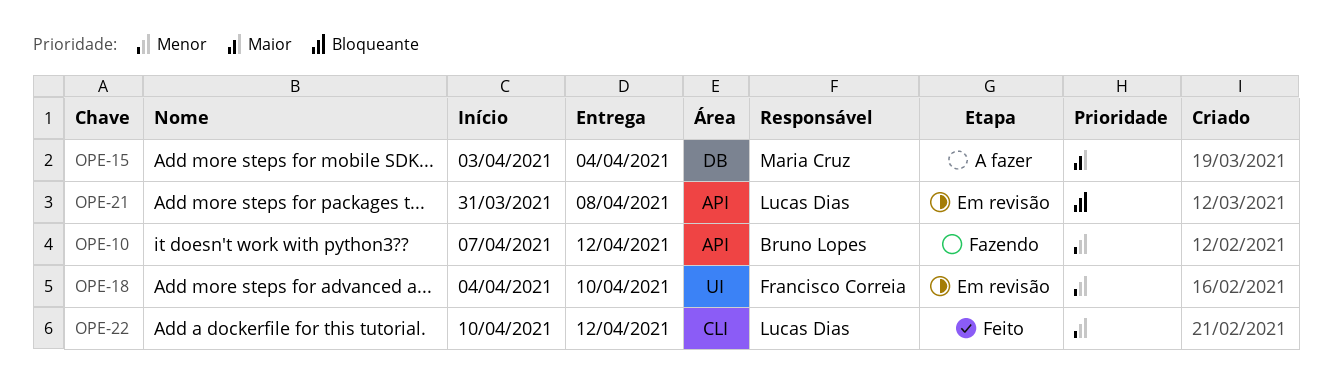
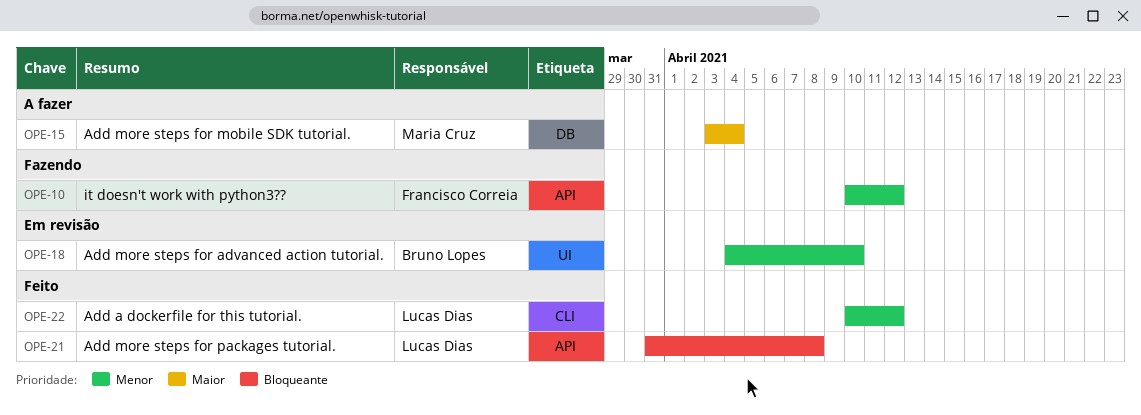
OPE-10, owner: Bruno Lopes -> Francisco Correia
OPE-10, start: Apr 7 -> Apr 10
OPE-18, owner: Francisco Correia -> Bruno Lopes
OPE-21, status: Em revisão -> Feito

